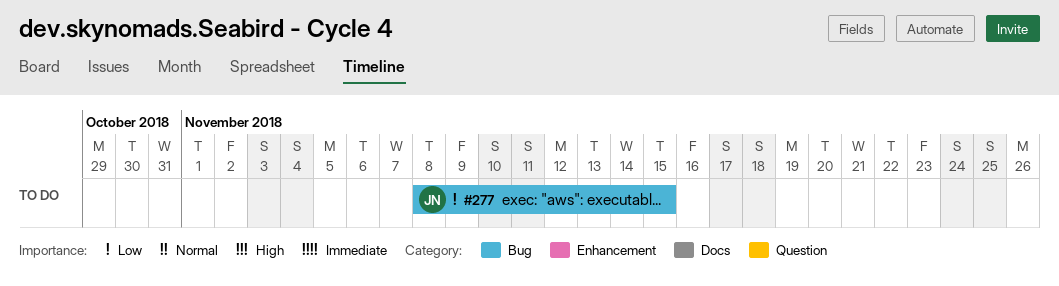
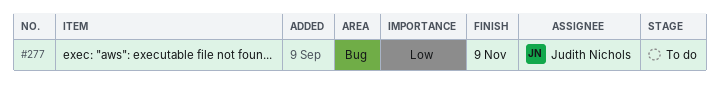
#277, due: Nov 15 -> Nov 9

